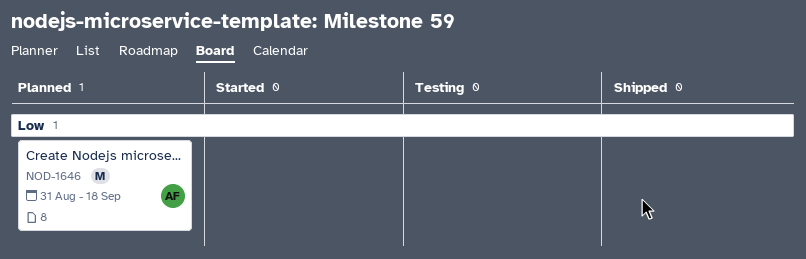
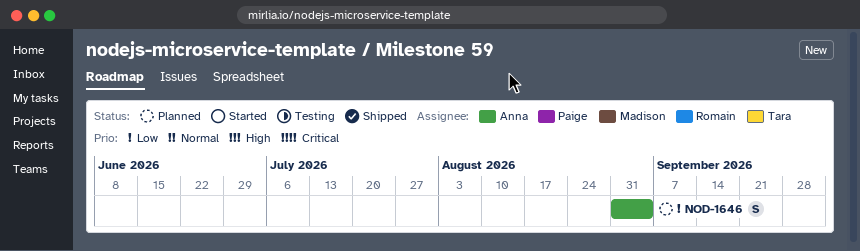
NOD-1646, estimate: M -> S
NOD-1646, due: Sep 18 -> Sep 4

